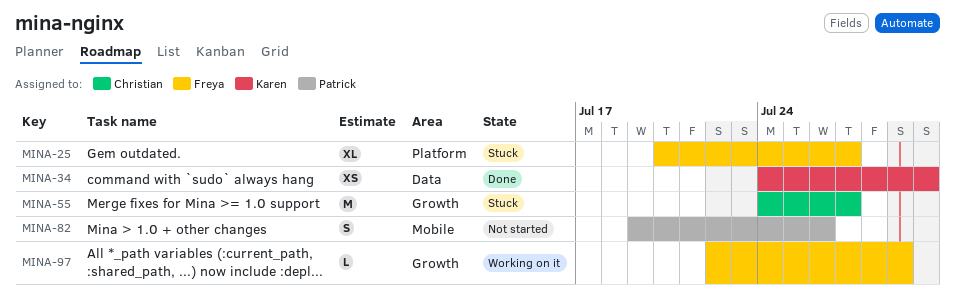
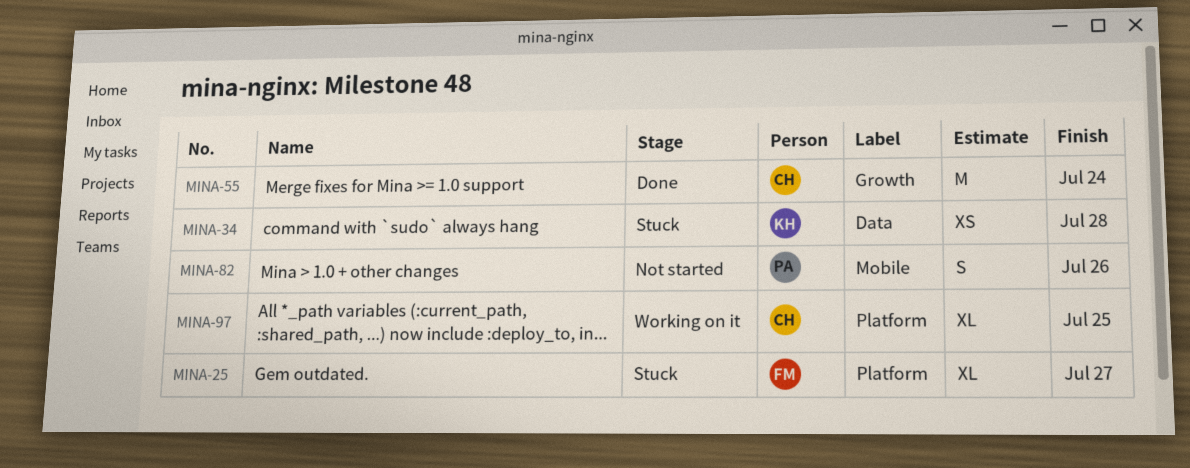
MINA-34, status: Done -> Stuck
MINA-34, due: Jul 30 -> Jul 28
MINA-55, status: Stuck -> Done
MINA-55, due: Jul 27 -> Jul 24
MINA-97, owner: Freya -> Christian
MINA-97, label: Growth -> Platform
MINA-97, estimate: L -> XL
MINA-97, due: Jul 29 -> Jul 25

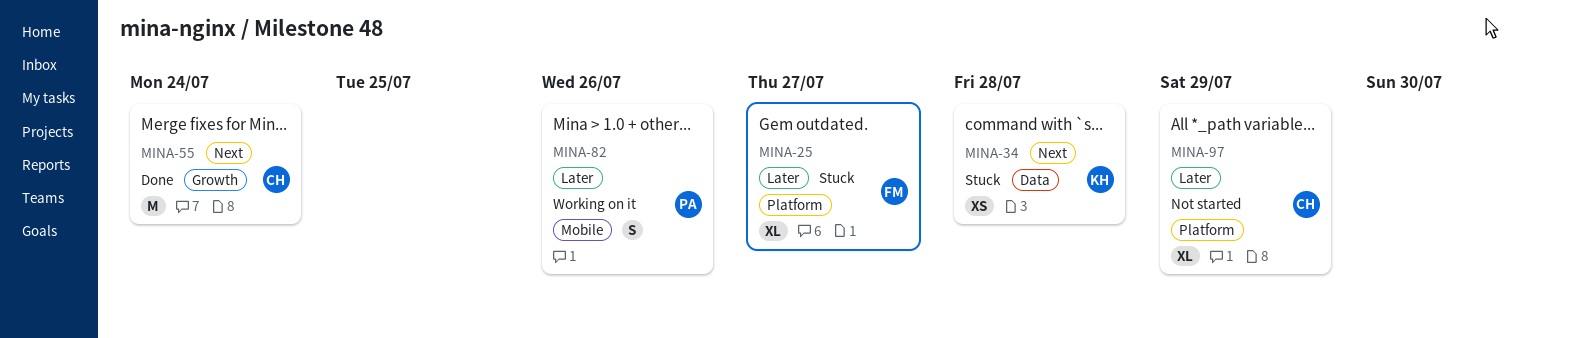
MINA-82, status: Not started -> Working on it
MINA-97, status: Working on it -> Not started
MINA-97, due: Jul 25 -> Jul 29

